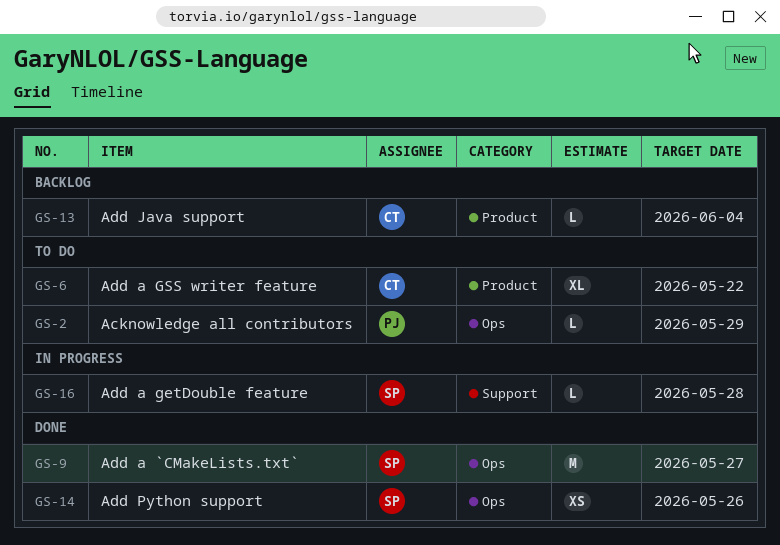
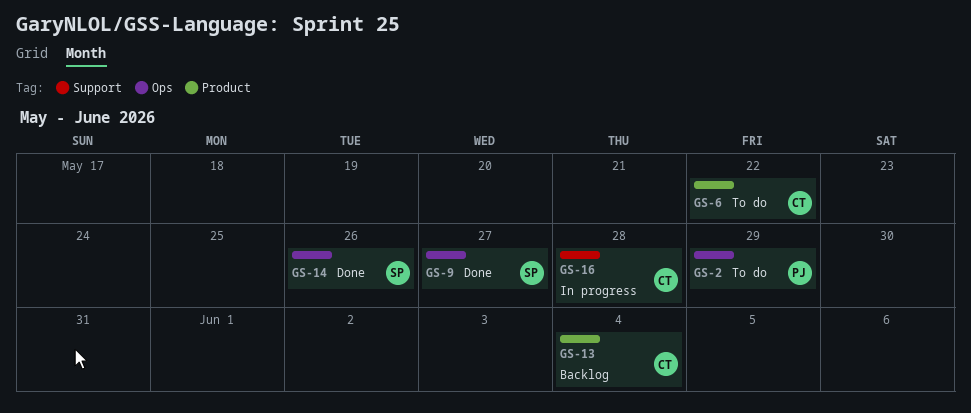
GS-16, owner: SP -> CT

